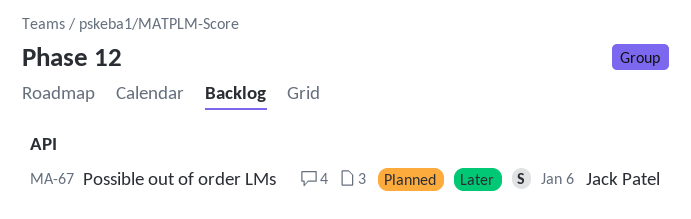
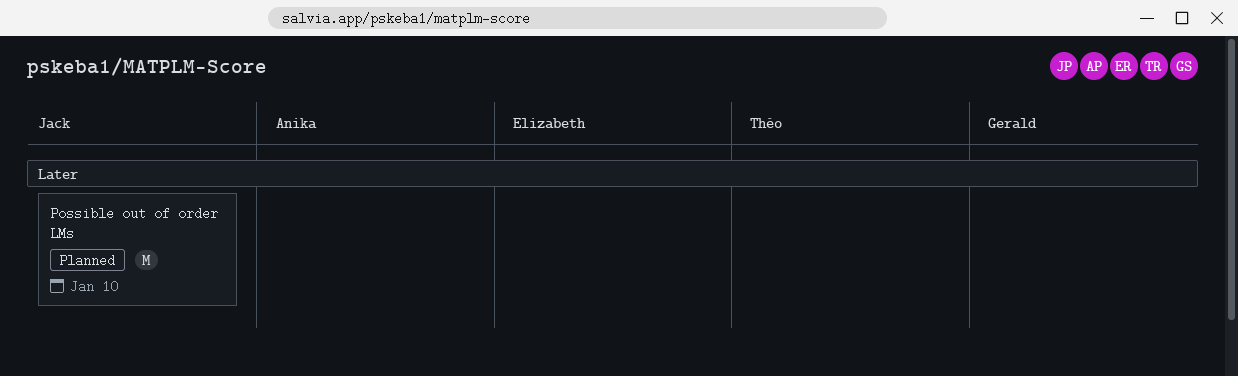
Possible out of order LMs, estimate: S -> M
Possible out of order LMs, due: Jan 6 -> Jan 10

